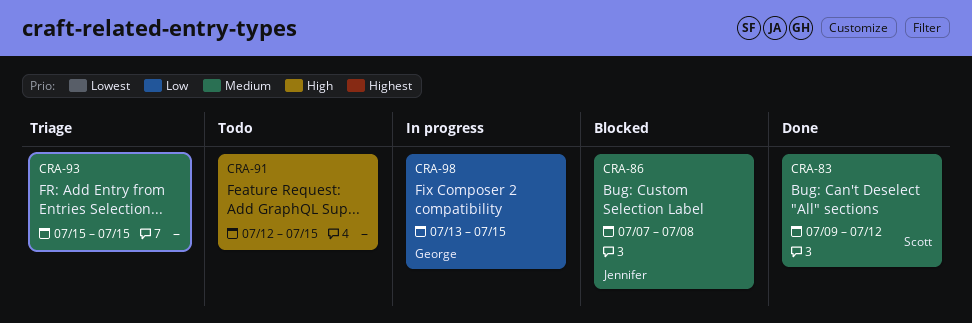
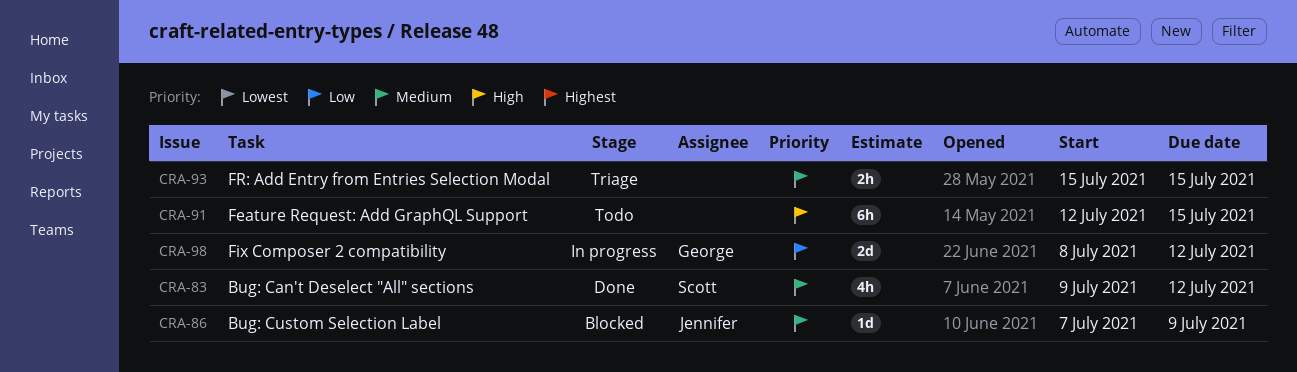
CRA-86, due: Jul 8 -> Jul 9
CRA-98, start: Jul 13 -> Jul 8
CRA-98, due: Jul 15 -> Jul 12

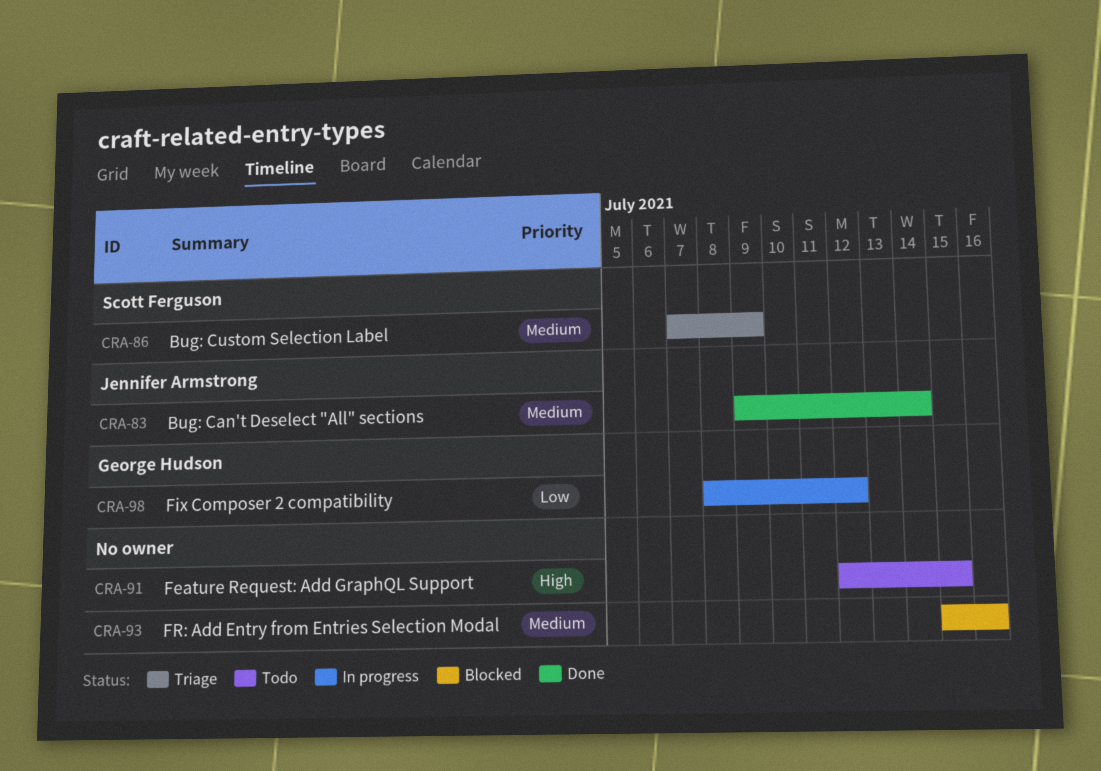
CRA-83, owner: Scott Ferguson -> Jennifer Armstrong
CRA-83, due: Jul 12 -> Jul 14
CRA-86, status: Blocked -> Triage
CRA-86, owner: Jennifer Armstrong -> Scott Ferguson
CRA-93, status: Triage -> Blocked
CRA-93, due: Jul 15 -> Jul 16

